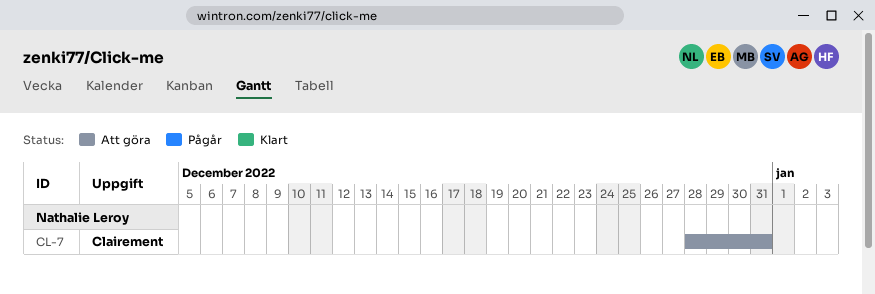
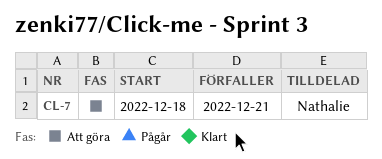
CL-7, start: Dec 28 -> Dec 18
CL-7, due: Dec 31 -> Dec 21

